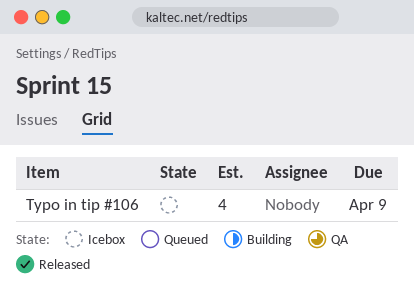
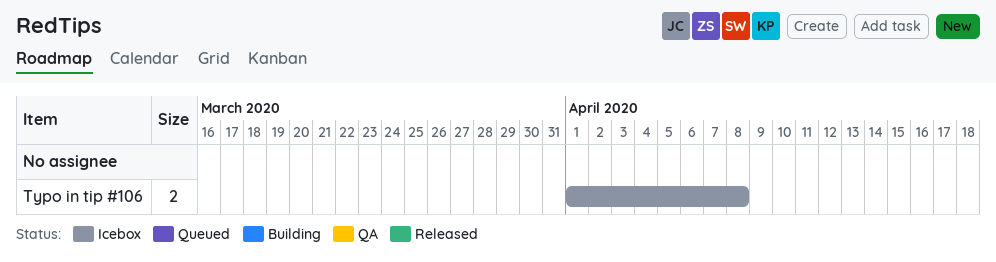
Typo in tip #106, estimate: 4 -> 2
Typo in tip #106, due: Apr 9 -> Apr 8

